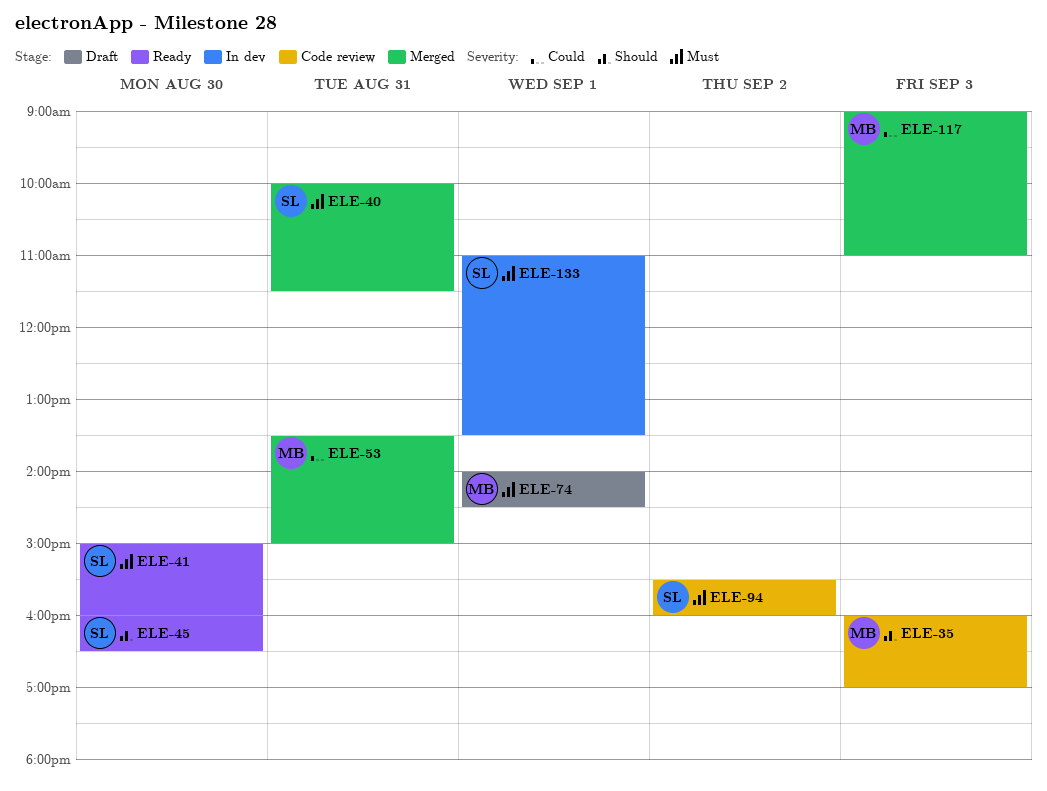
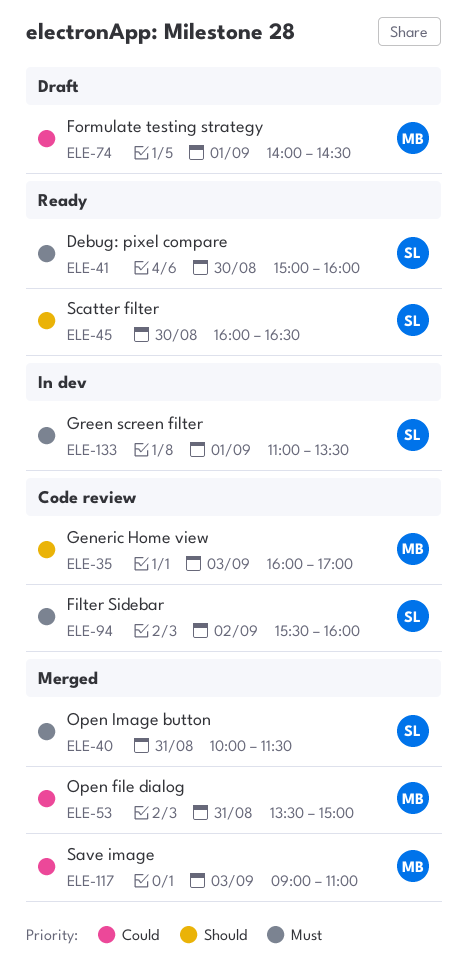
ELE-74, priority: Must -> Could

